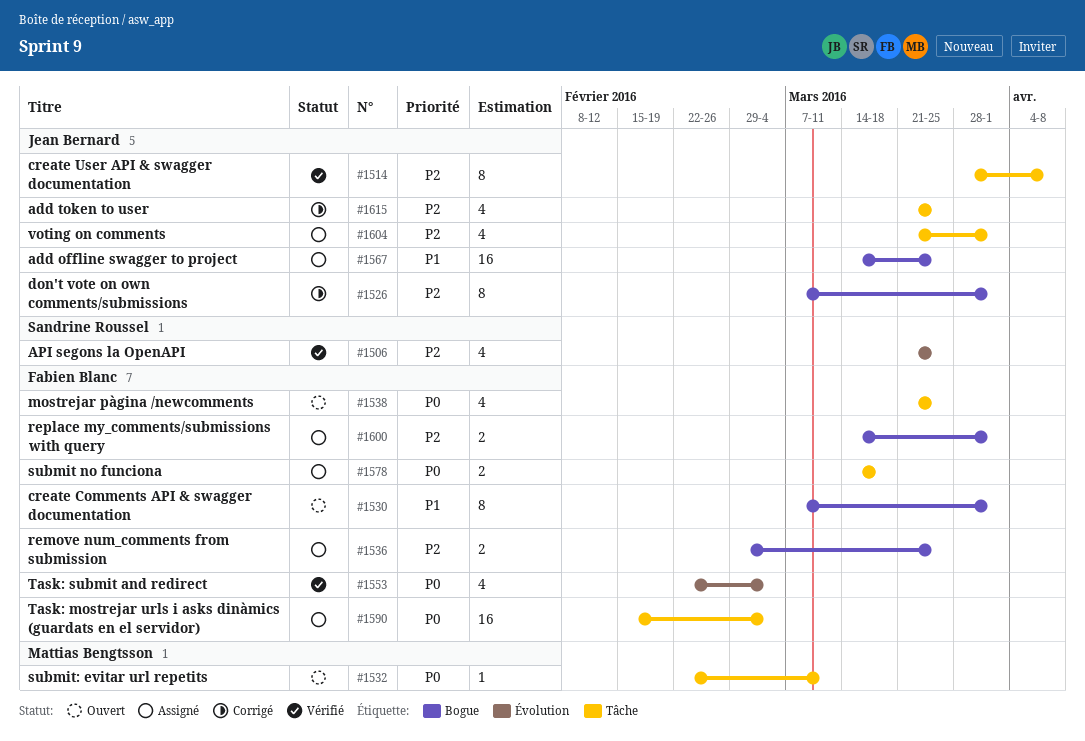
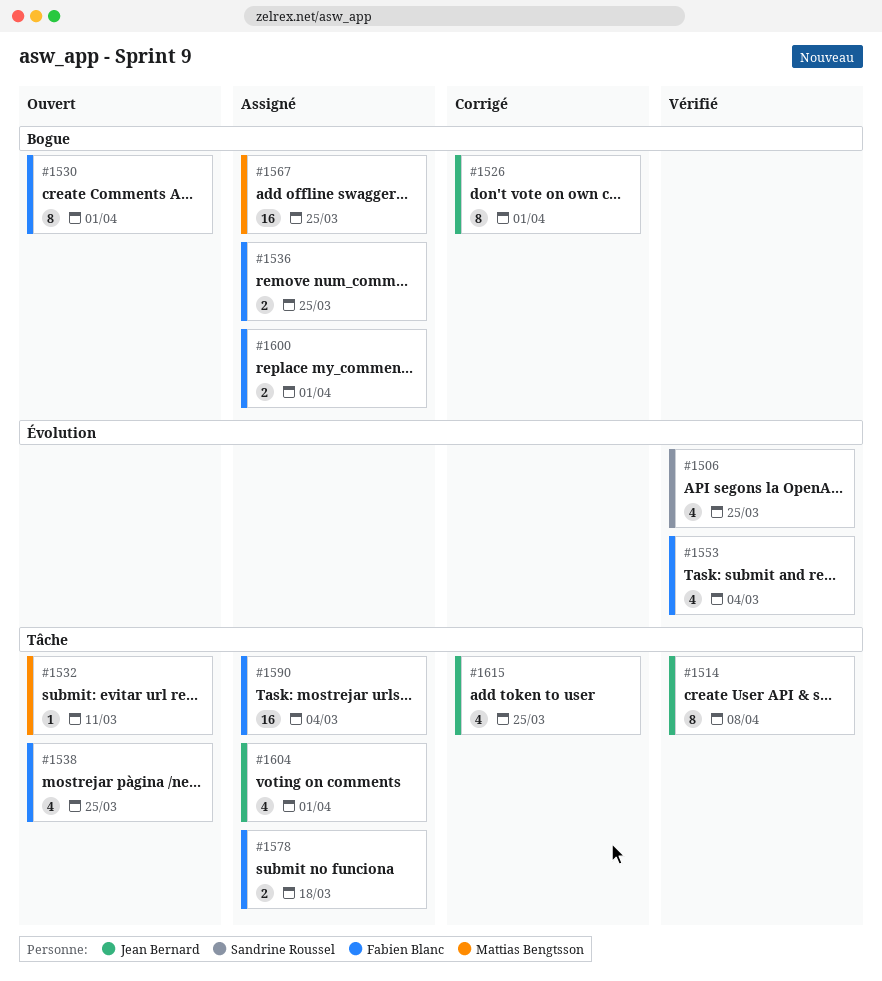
#1567, owner: Jean Bernard -> Mattias Bengtsson

